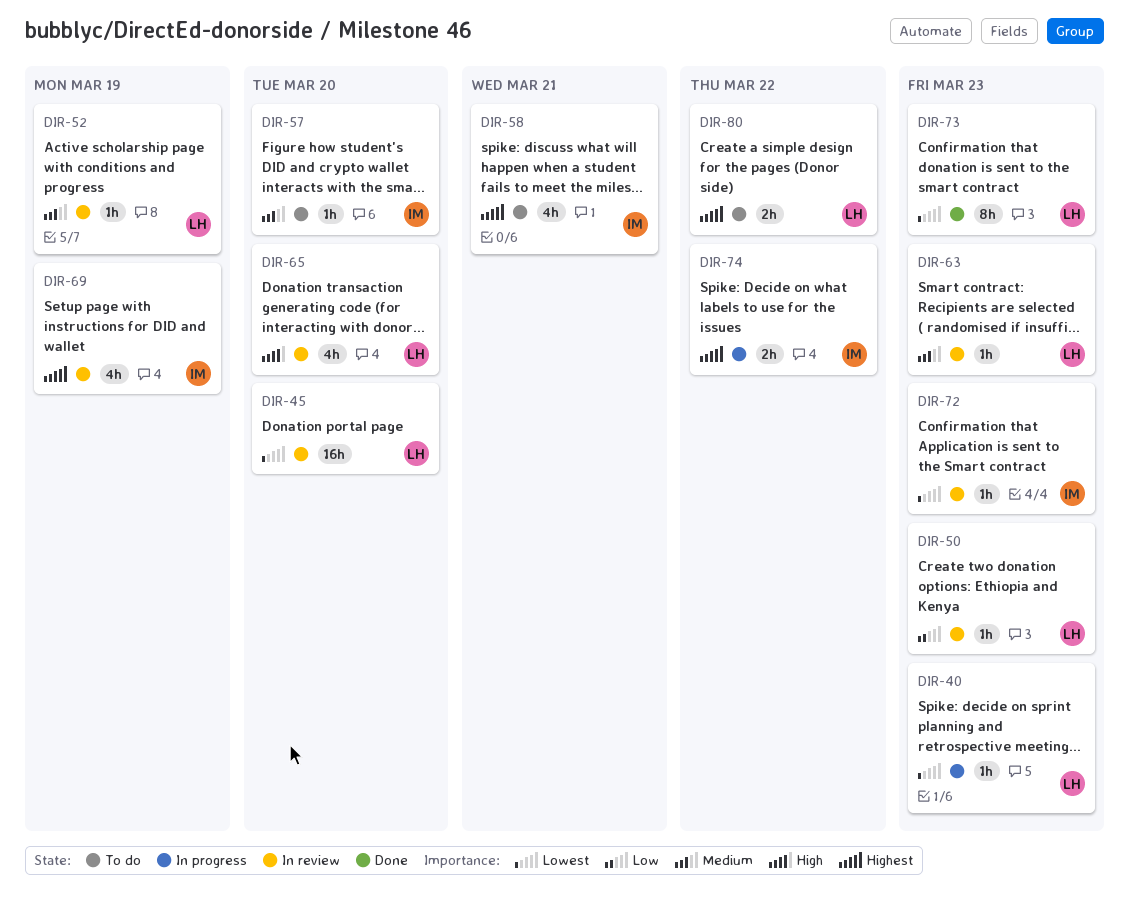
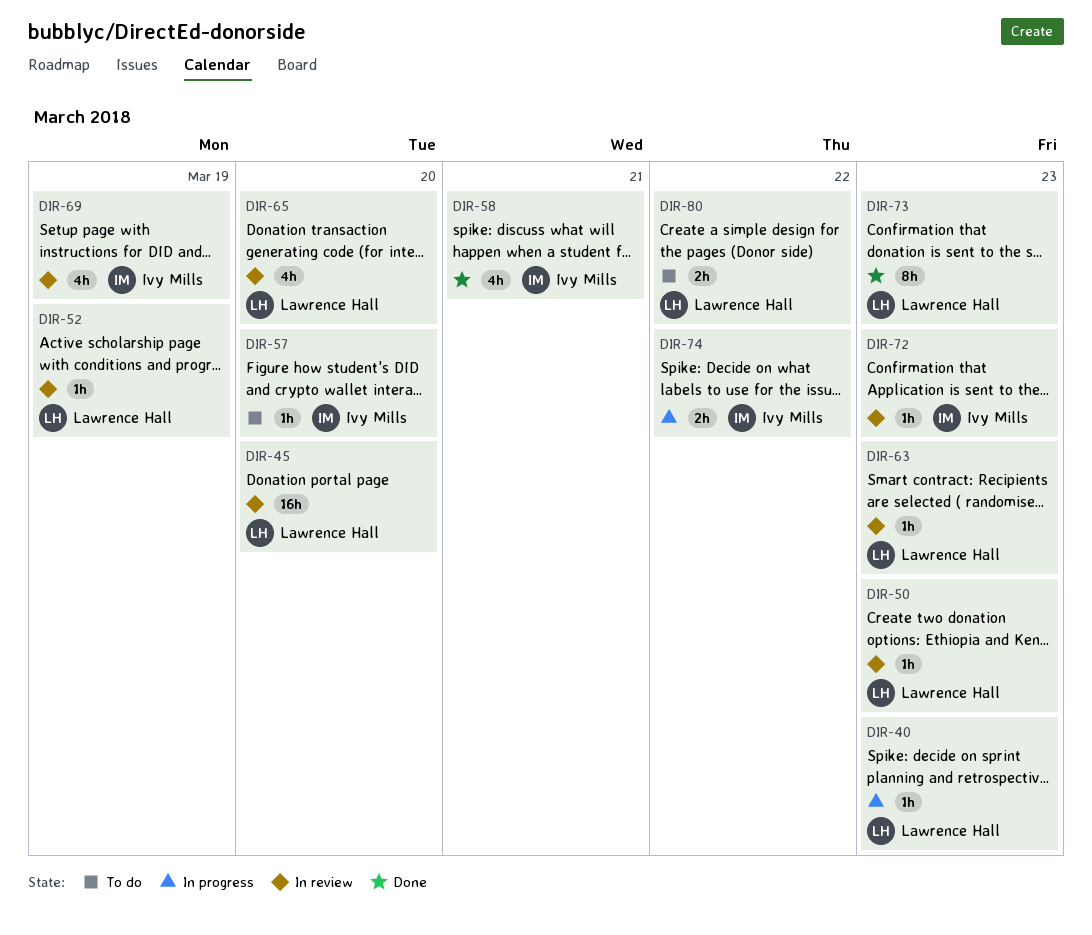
DIR-58, status: To do -> Done

